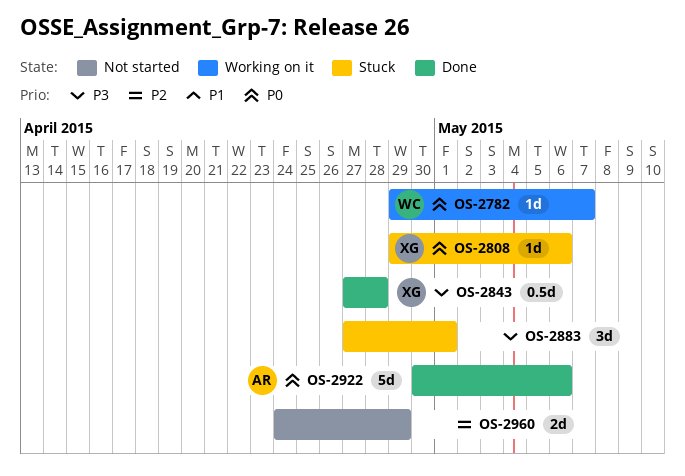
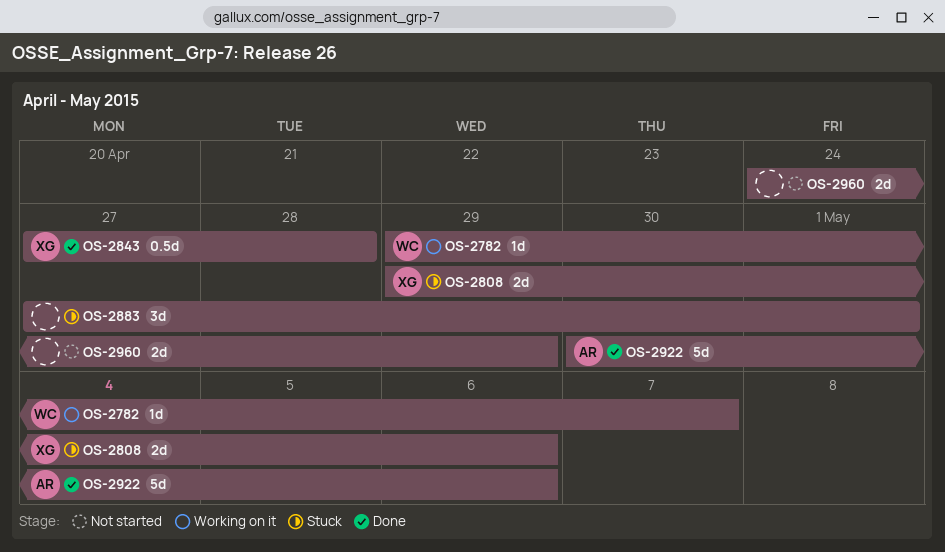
OS-2808, estimate: 1d -> 2d

